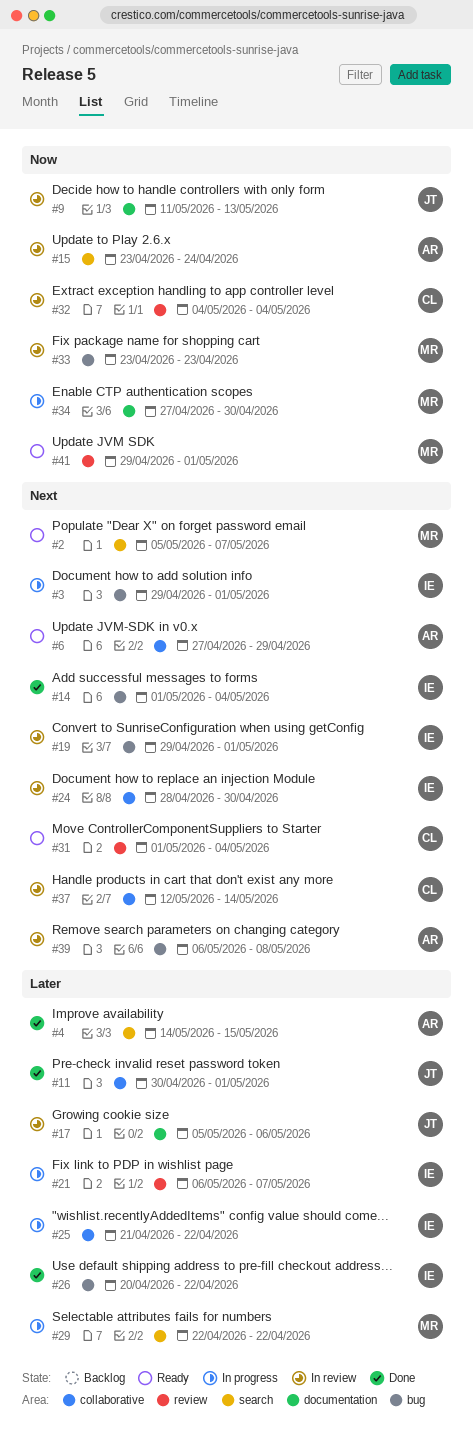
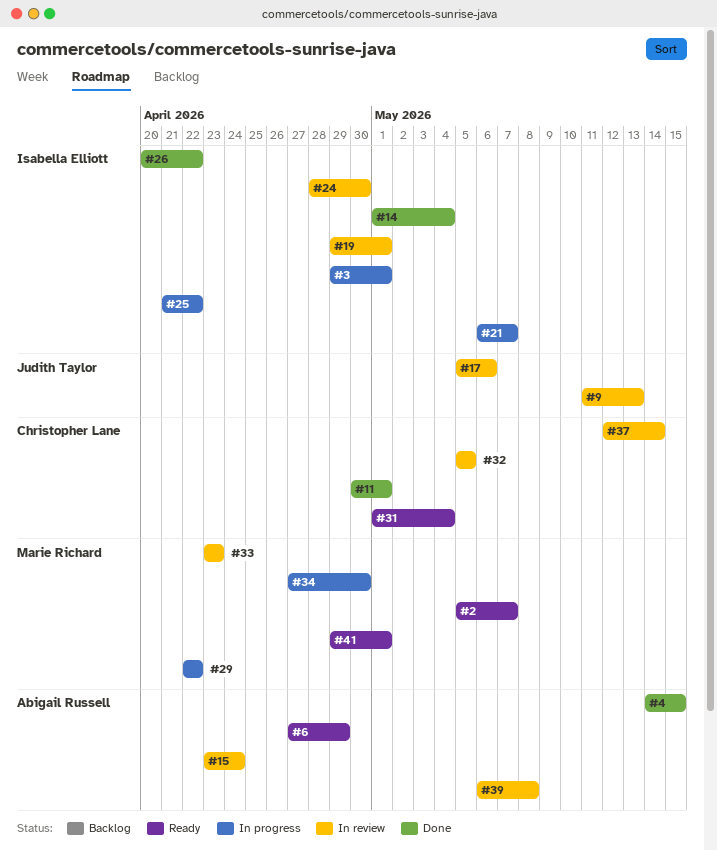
#11, owner: Judith Taylor -> Christopher Lane
#32, start: May 4 -> May 5
#32, due: May 4 -> May 5

